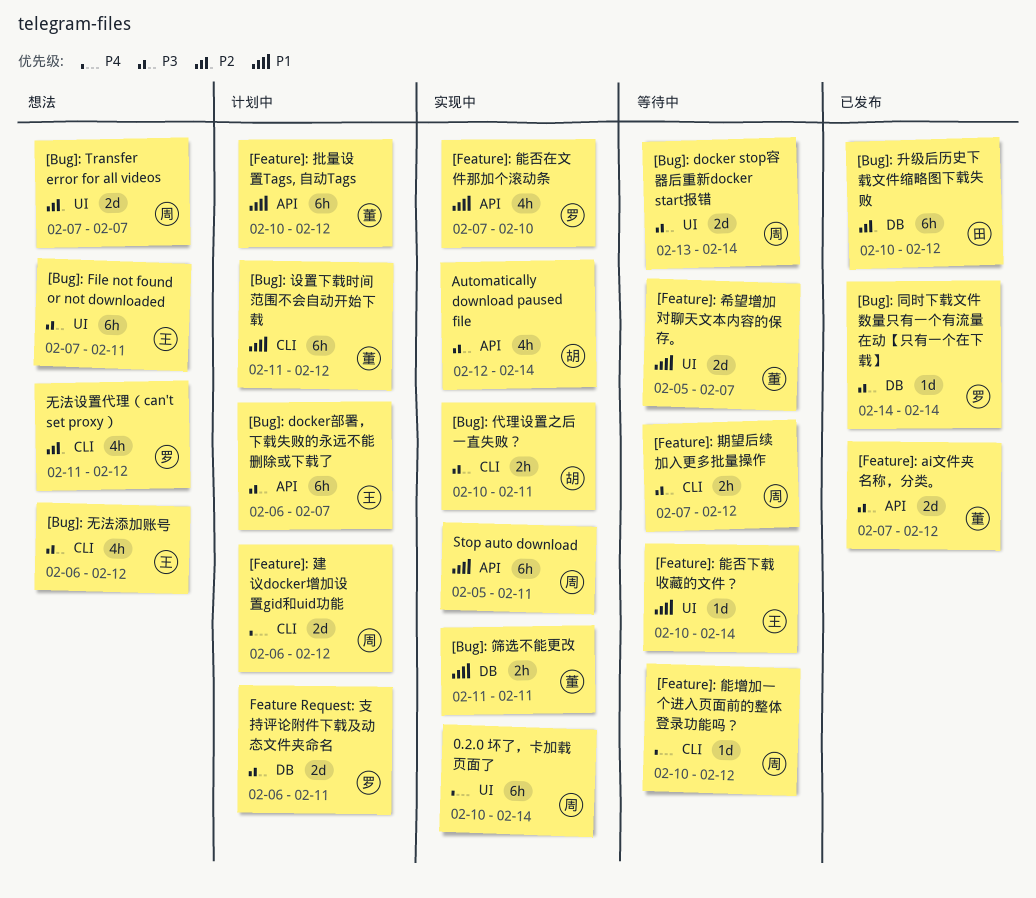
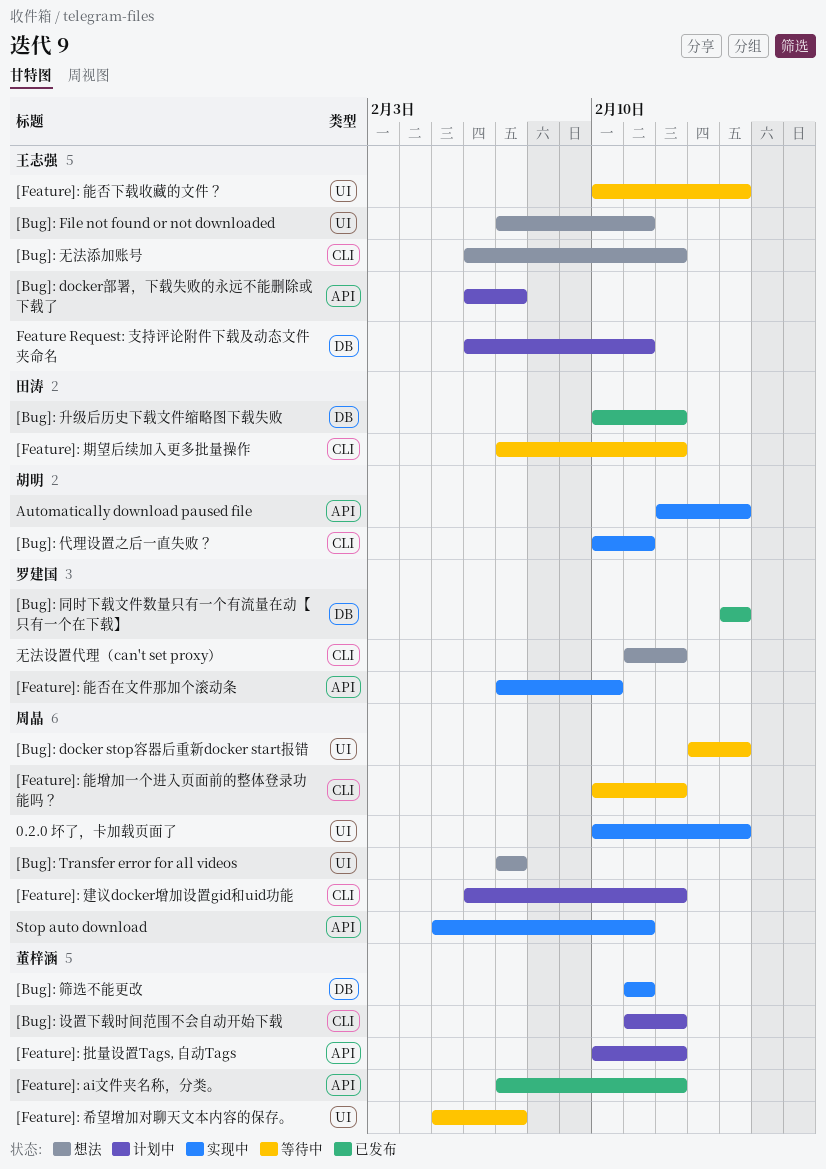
[Feature]: 期望后续加入更多批量操作, owner: 周晶 -> 田涛
Feature Request: 支持评论附件下载及动态文件夹命名, owner: 罗建国 -> 王志强

